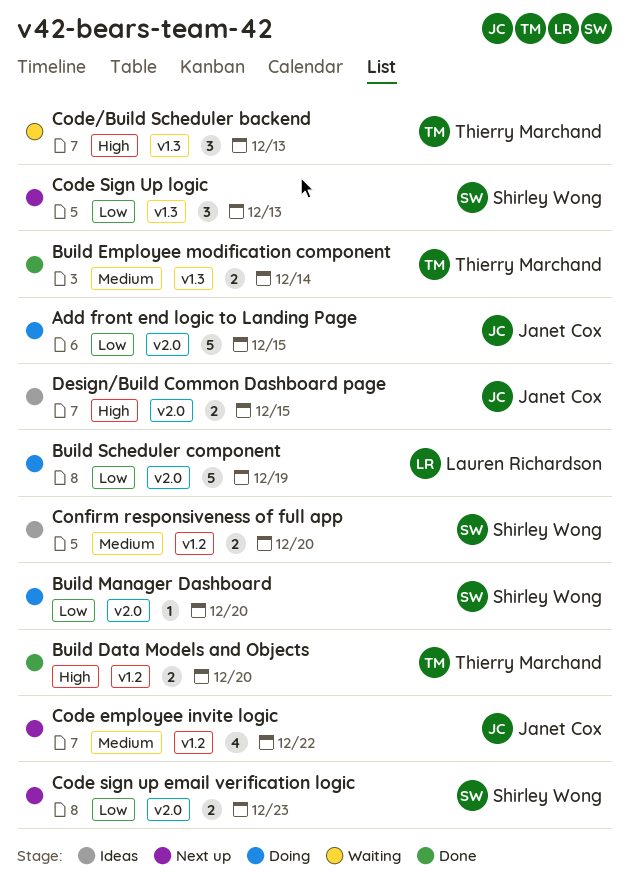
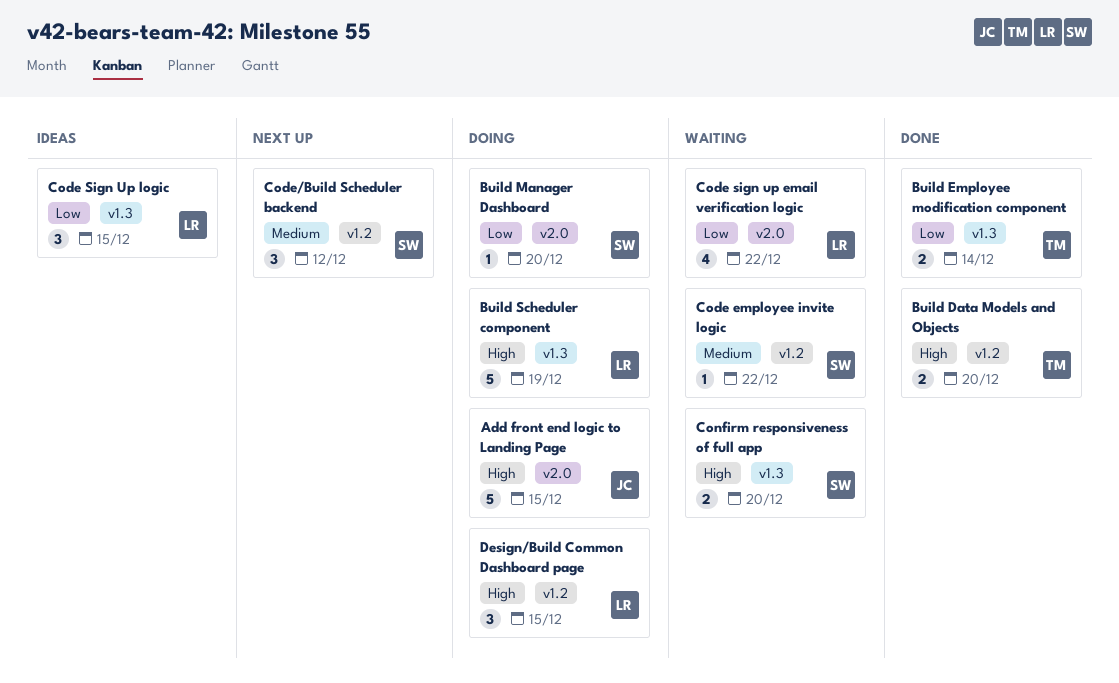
Add front end logic to Landing Page, priority: Low -> High
Build Employee modification component, priority: Medium -> Low
Build Scheduler component, priority: Low -> High
Build Scheduler component, label: v2.0 -> v1.3
Code employee invite logic, status: Next up -> Waiting
Code employee invite logic, owner: Janet Cox -> Shirley Wong
Code employee invite logic, estimate: 4 -> 1
Code sign up email verification logic, status: Next up -> Waiting
Code sign up email verification logic, owner: Shirley Wong -> Lauren Richardson
Code sign up email verification logic, estimate: 2 -> 4
Code sign up email verification logic, due: Dec 23 -> Dec 22
Code Sign Up logic, status: Next up -> Ideas
Code Sign Up logic, owner: Shirley Wong -> Lauren Richardson
Code Sign Up logic, due: Dec 13 -> Dec 15
Code/Build Scheduler backend, status: Waiting -> Next up
Code/Build Scheduler backend, owner: Thierry Marchand -> Shirley Wong
Code/Build Scheduler backend, priority: High -> Medium
Code/Build Scheduler backend, label: v1.3 -> v1.2
Code/Build Scheduler backend, due: Dec 13 -> Dec 12
Confirm responsiveness of full app, status: Ideas -> Waiting
Confirm responsiveness of full app, priority: Medium -> High
Confirm responsiveness of full app, label: v1.2 -> v1.3
Design/Build Common Dashboard page, status: Ideas -> Doing
Design/Build Common Dashboard page, owner: Janet Cox -> Lauren Richardson
Design/Build Common Dashboard page, label: v2.0 -> v1.2
Design/Build Common Dashboard page, estimate: 2 -> 3

